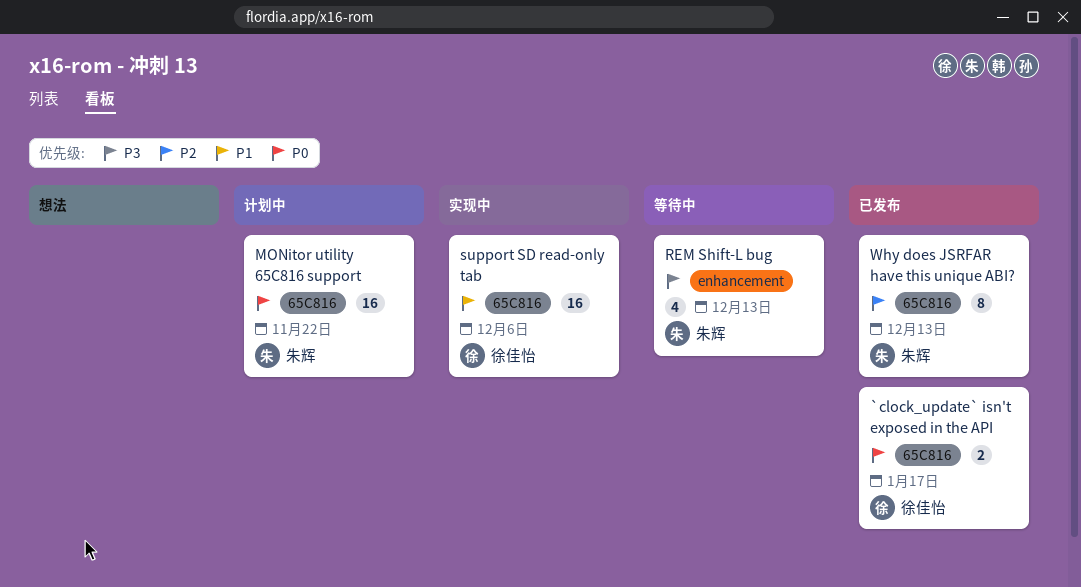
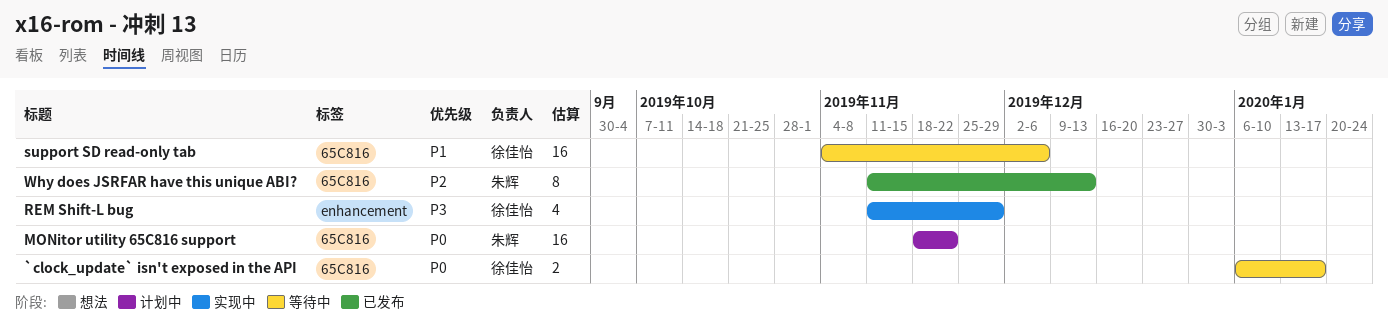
`clock_update` isn't exposed in the API, status: 已发布 -> 等待中
REM Shift-L bug, status: 等待中 -> 实现中
REM Shift-L bug, owner: 朱辉 -> 徐佳怡
REM Shift-L bug, due: Dec 13 -> Nov 29
support SD read-only tab, status: 实现中 -> 等待中

